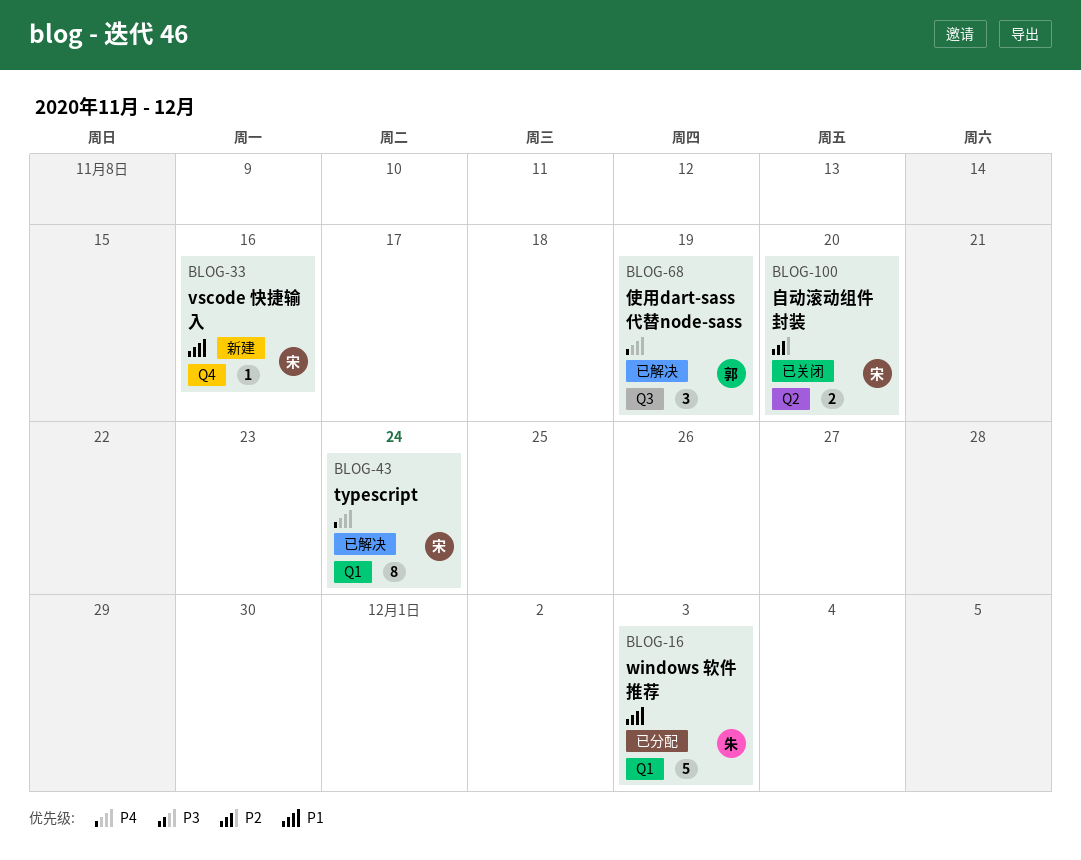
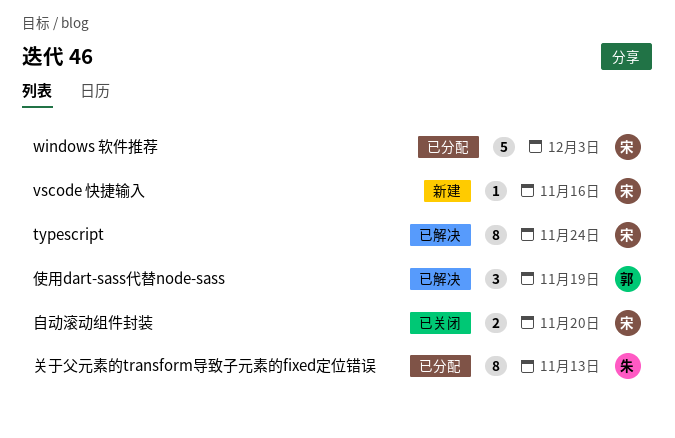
windows 软件推荐, owner: 朱 -> 宋
关于父元素的transform导致子元素的fixed定位错误: none -> present

